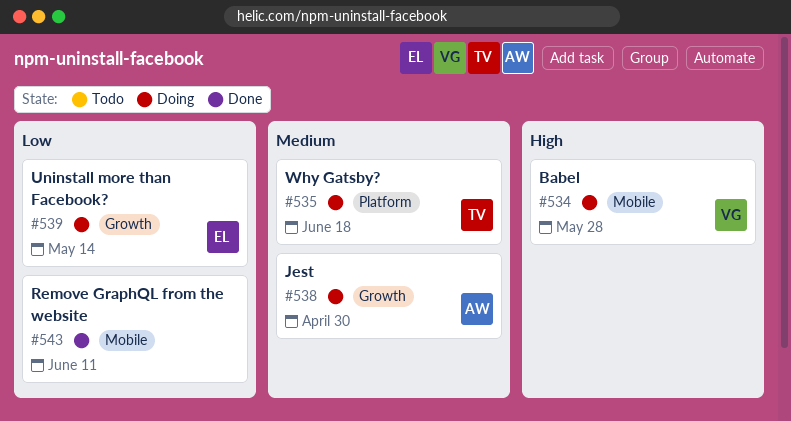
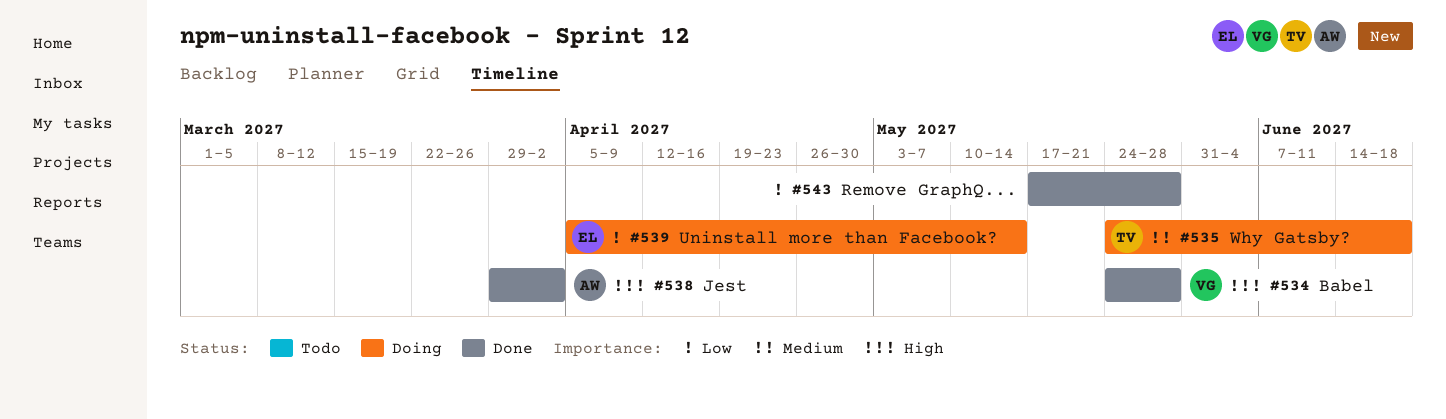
#534, status: Doing -> Done
#538, status: Doing -> Done
#538, priority: Medium -> High
#538, due: Apr 30 -> Apr 2
#543, due: Jun 11 -> May 28

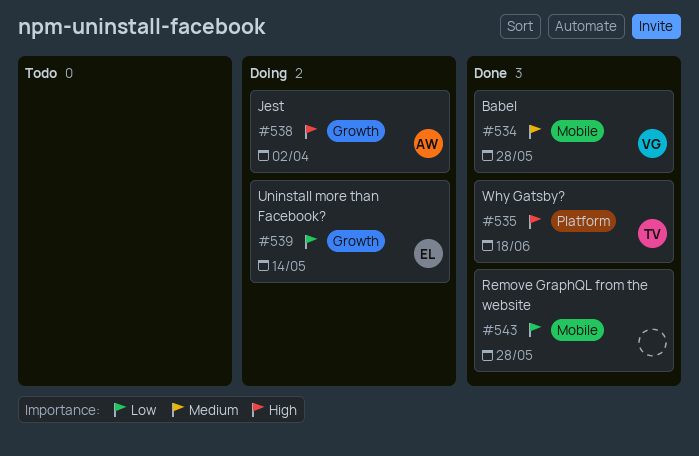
#534, priority: High -> Medium
#535, status: Doing -> Done
#535, priority: Medium -> High
#538, status: Done -> Doing

